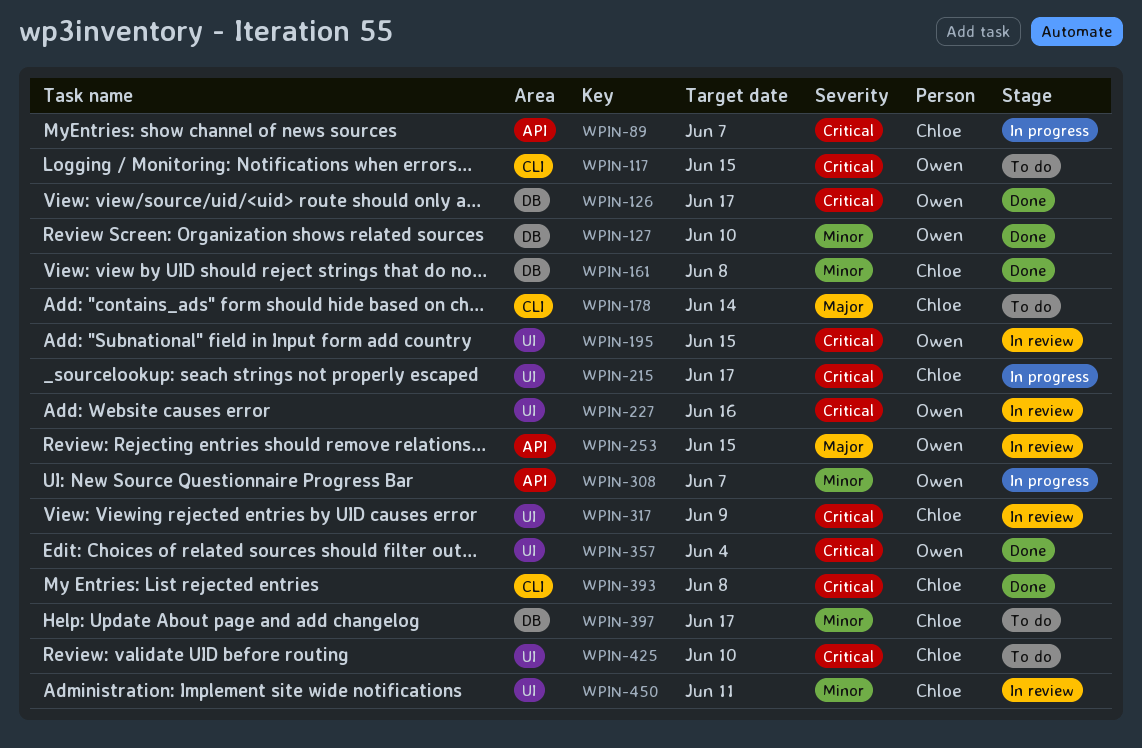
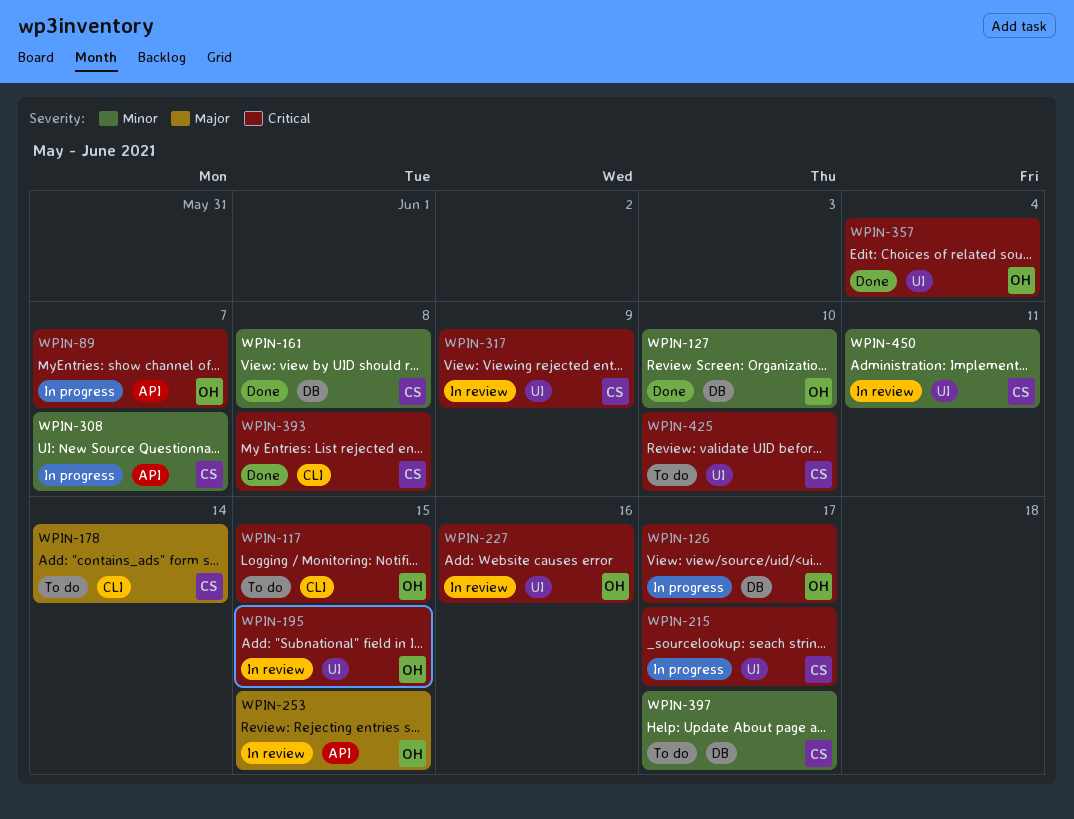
WPIN-89, owner: Chloe -> Owen
WPIN-126, status: Done -> In progress
WPIN-308, owner: Owen -> Chloe

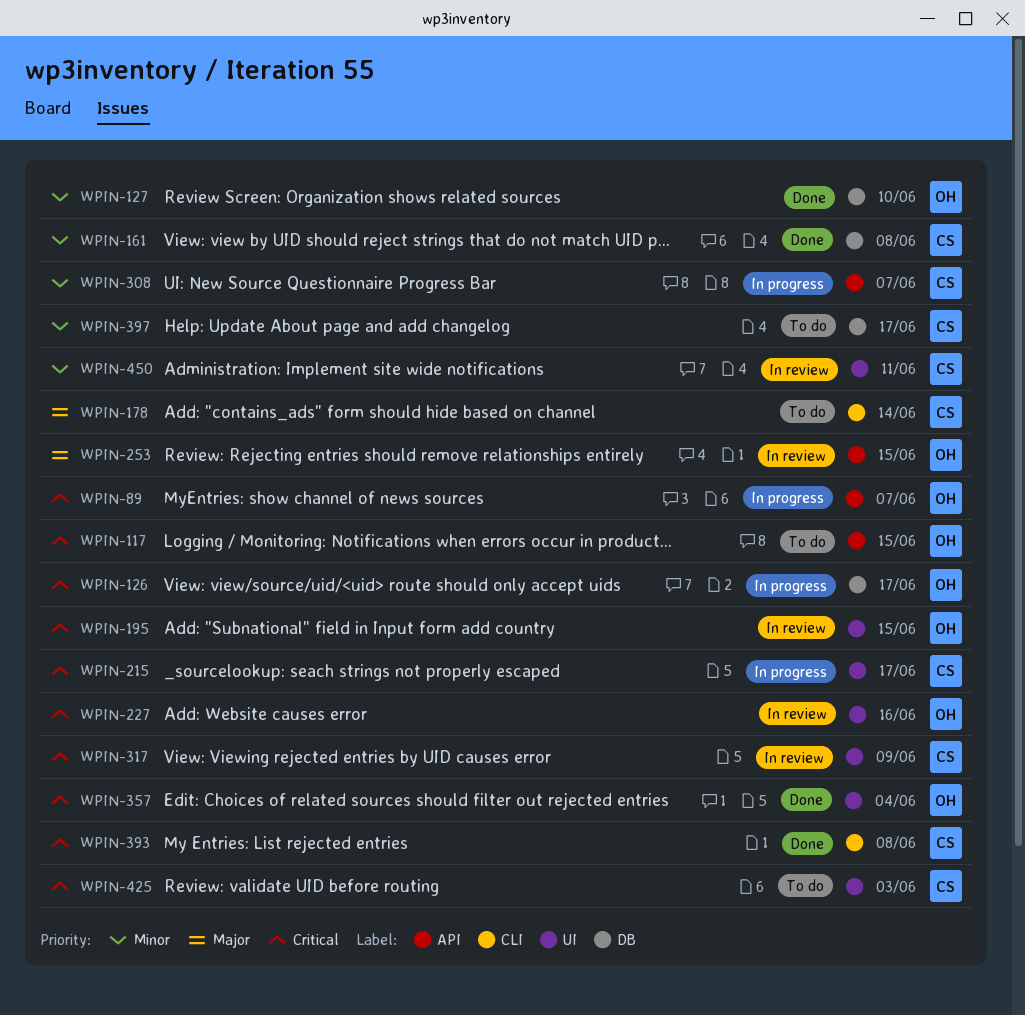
WPIN-117, label: CLI -> API
WPIN-425, due: Jun 10 -> Jun 3

